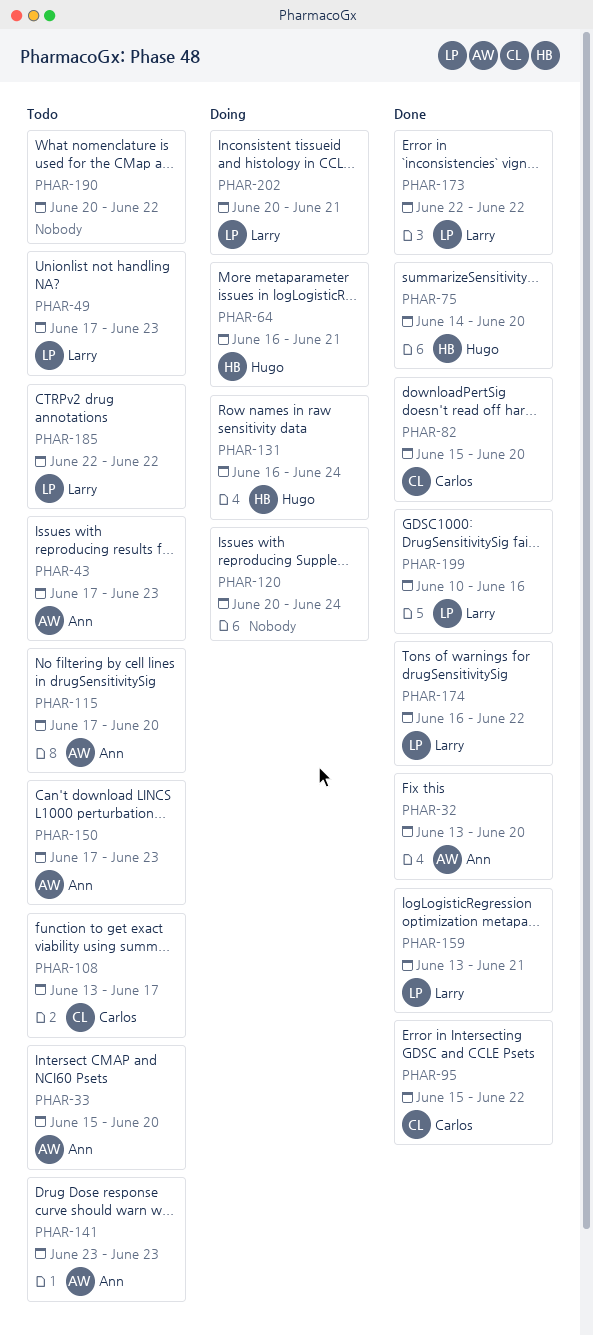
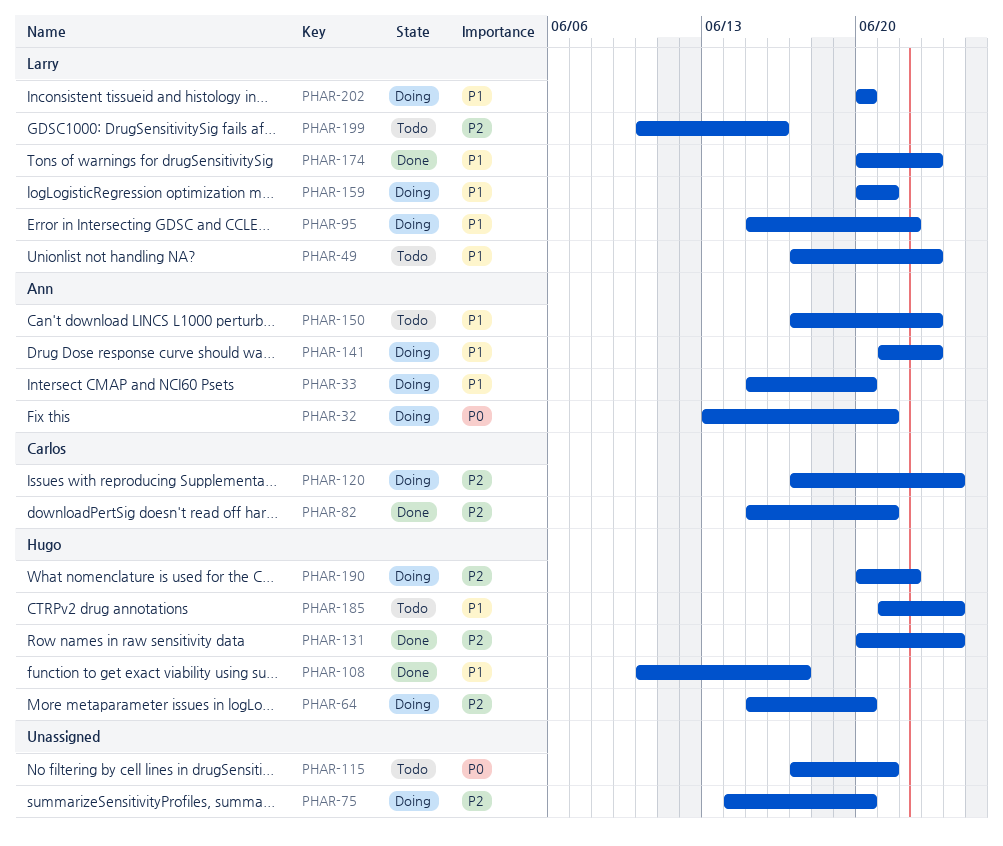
PHAR-32, status: Done -> Doing
PHAR-32, due: Jun 20 -> Jun 21
PHAR-33, status: Todo -> Doing
PHAR-43: present -> none
PHAR-64, start: Jun 16 -> Jun 15
PHAR-64, due: Jun 21 -> Jun 20
PHAR-75, status: Done -> Doing
PHAR-75, owner: Hugo -> none
PHAR-82, due: Jun 20 -> Jun 21
PHAR-95, status: Done -> Doing
PHAR-95, owner: Carlos -> Larry
PHAR-108, status: Todo -> Done
PHAR-108, owner: Carlos -> Hugo
PHAR-108, start: Jun 13 -> Jun 10
PHAR-115, owner: Ann -> none
PHAR-115, due: Jun 20 -> Jun 21
PHAR-120, owner: none -> Carlos
PHAR-120, start: Jun 20 -> Jun 17
PHAR-131, status: Doing -> Done
PHAR-131, start: Jun 16 -> Jun 20
PHAR-141, status: Todo -> Doing
PHAR-141, start: Jun 23 -> Jun 21
PHAR-159, status: Done -> Doing
PHAR-159, start: Jun 13 -> Jun 20
PHAR-173: present -> none
PHAR-174, start: Jun 16 -> Jun 20
PHAR-174, due: Jun 22 -> Jun 23
PHAR-185, owner: Larry -> Hugo
PHAR-185, start: Jun 22 -> Jun 21
PHAR-185, due: Jun 22 -> Jun 24
PHAR-190, status: Todo -> Doing
PHAR-190, owner: none -> Hugo
PHAR-199, status: Done -> Todo
PHAR-202, due: Jun 21 -> Jun 20

